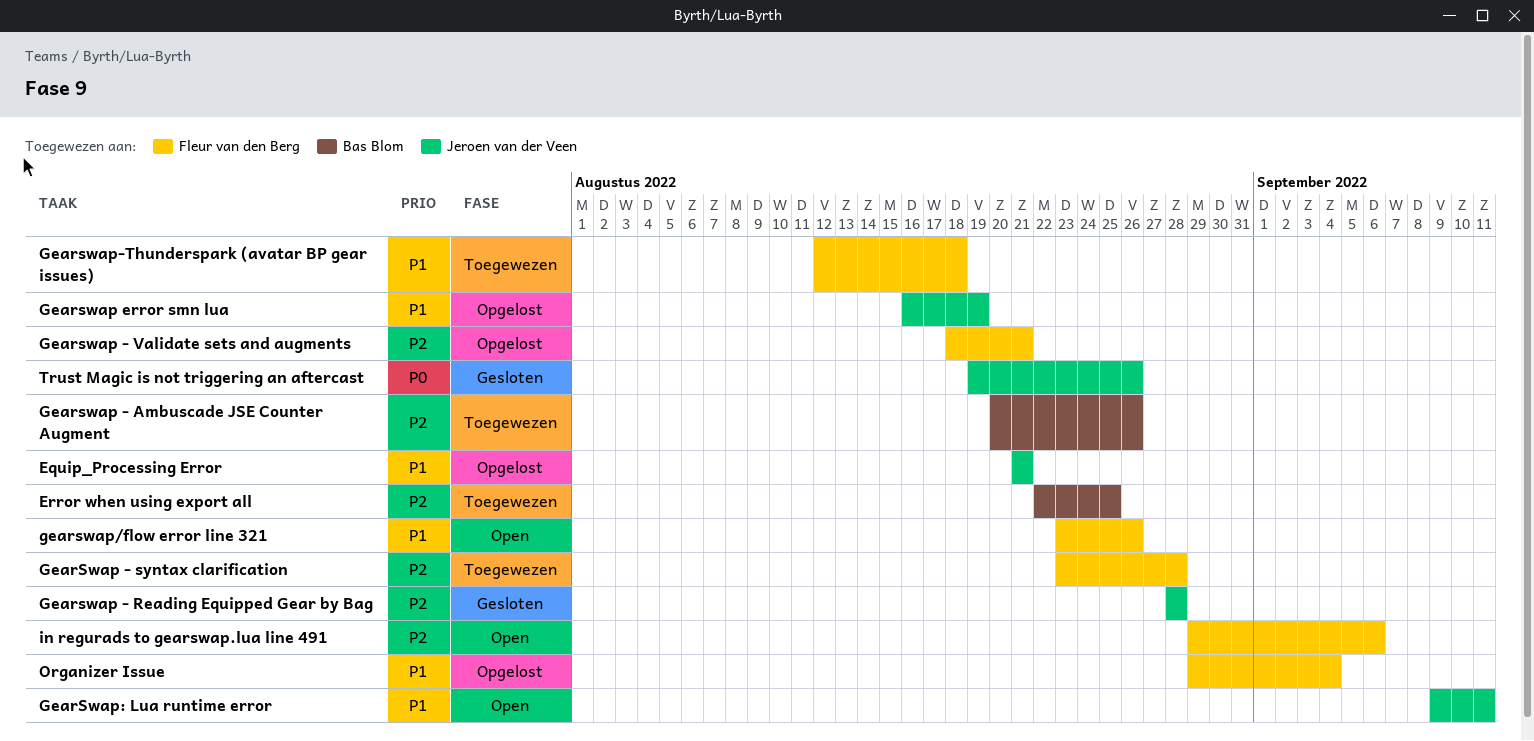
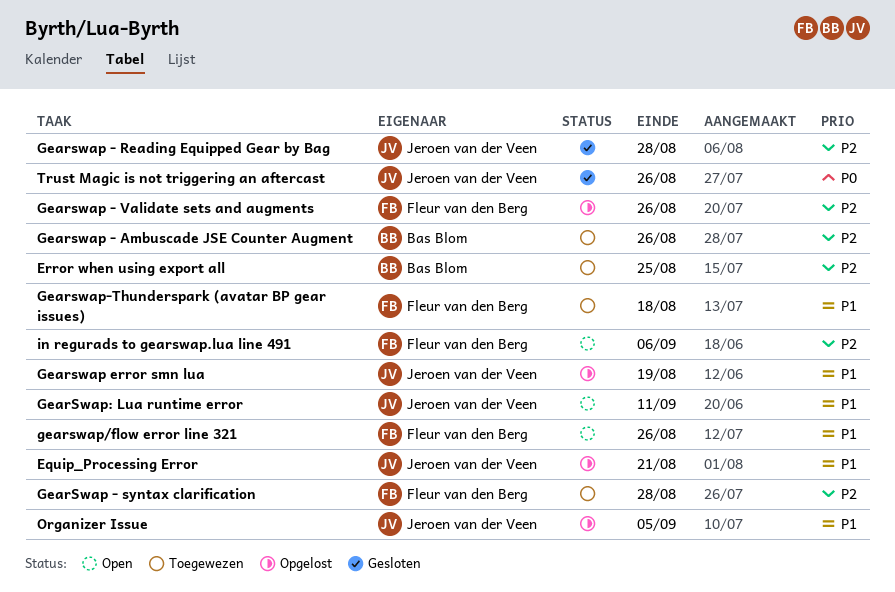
Gearswap - Validate sets and augments, due: Aug 21 -> Aug 26
Organizer Issue, owner: Fleur van den Berg -> Jeroen van der Veen
Organizer Issue, due: Sep 4 -> Sep 5

